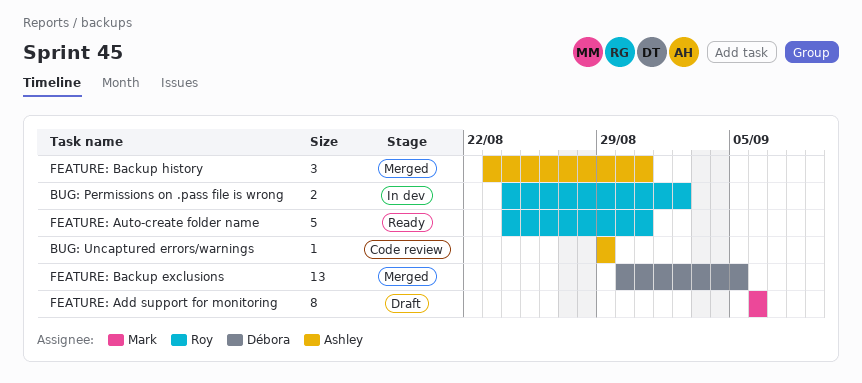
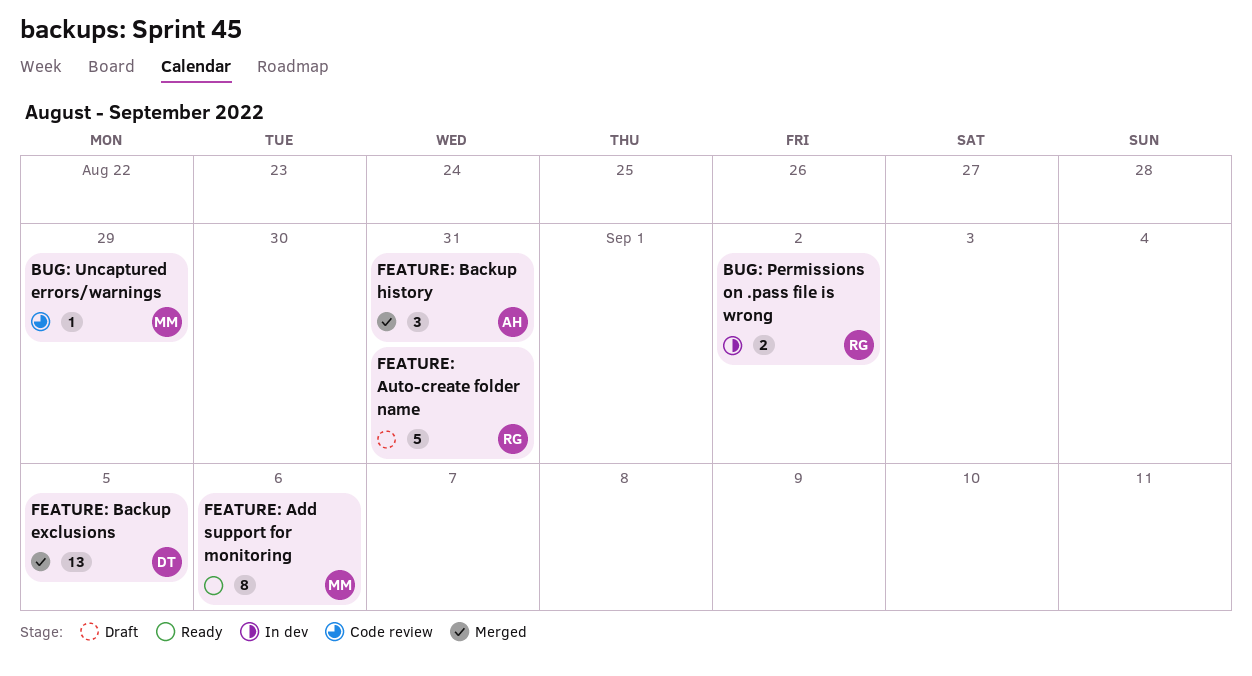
BUG: Uncaptured errors/warnings, owner: Ashley -> Mark
FEATURE: Add support for monitoring, status: Draft -> Ready
FEATURE: Auto-create folder name, status: Ready -> Draft

